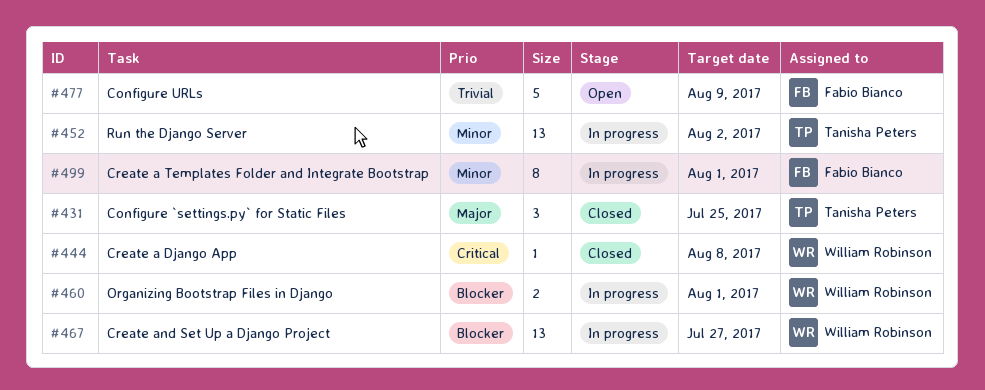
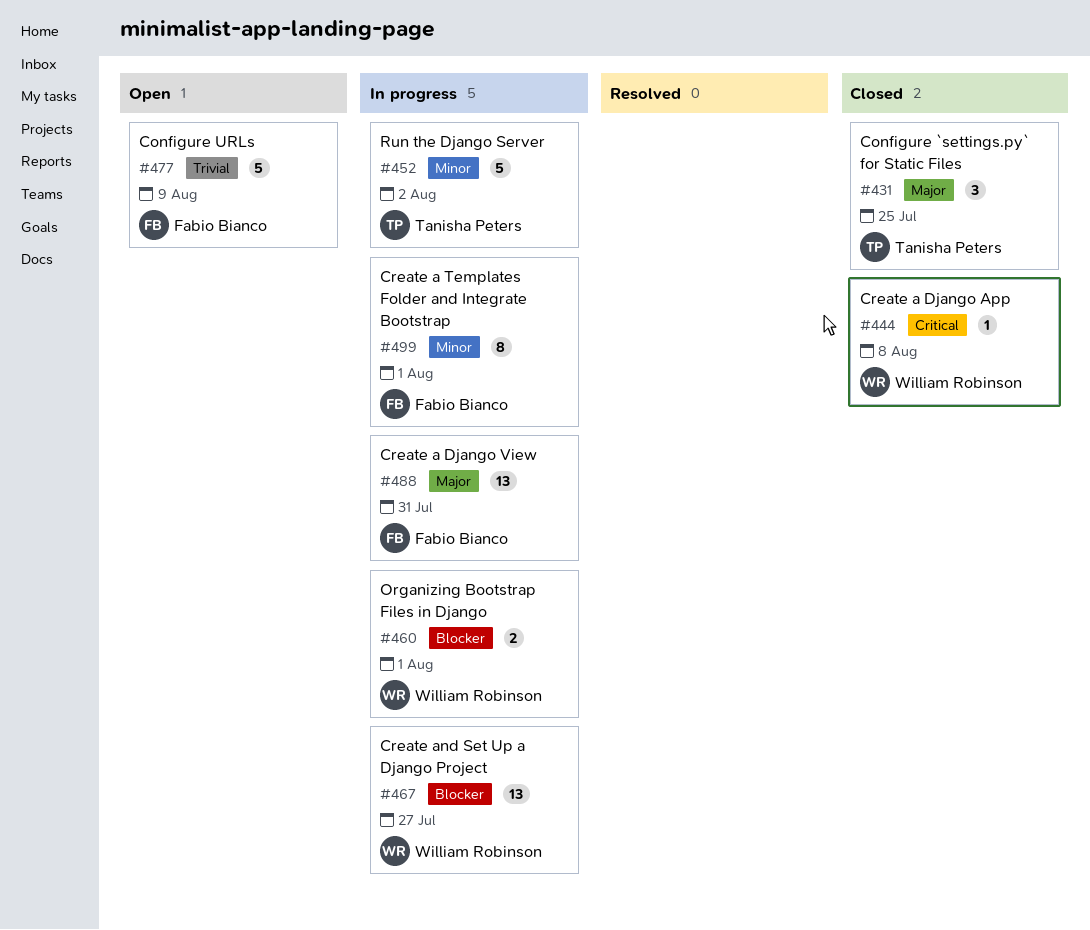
#452, estimate: 13 -> 5
#488: none -> present

